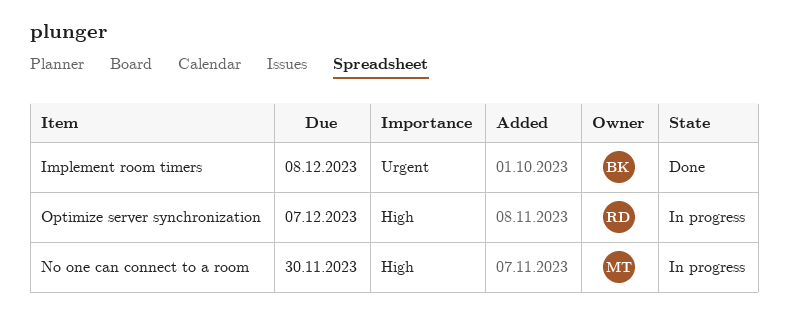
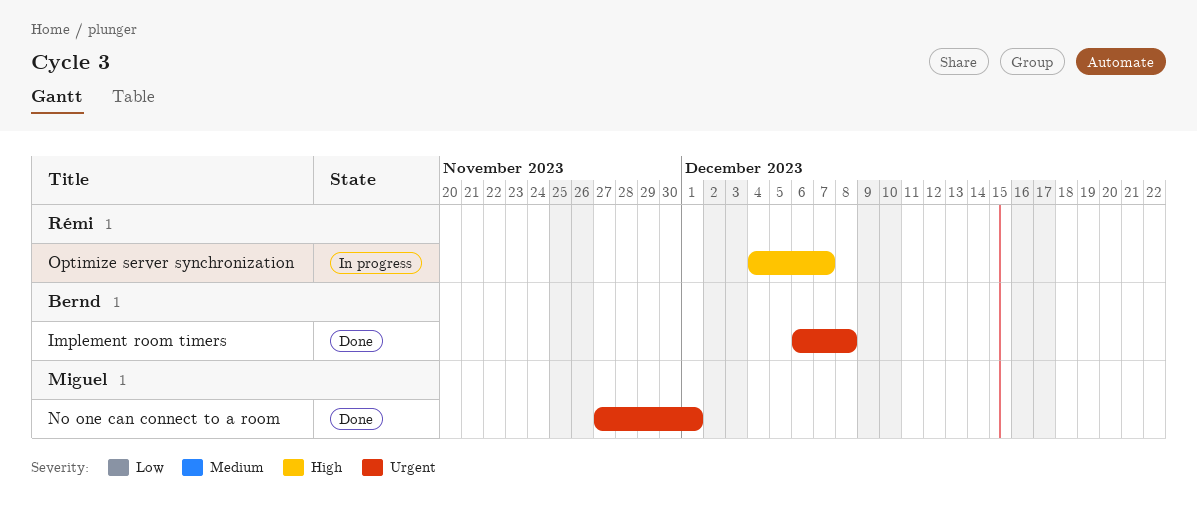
No one can connect to a room, status: In progress -> Done
No one can connect to a room, priority: High -> Urgent
No one can connect to a room, due: Nov 30 -> Dec 1

